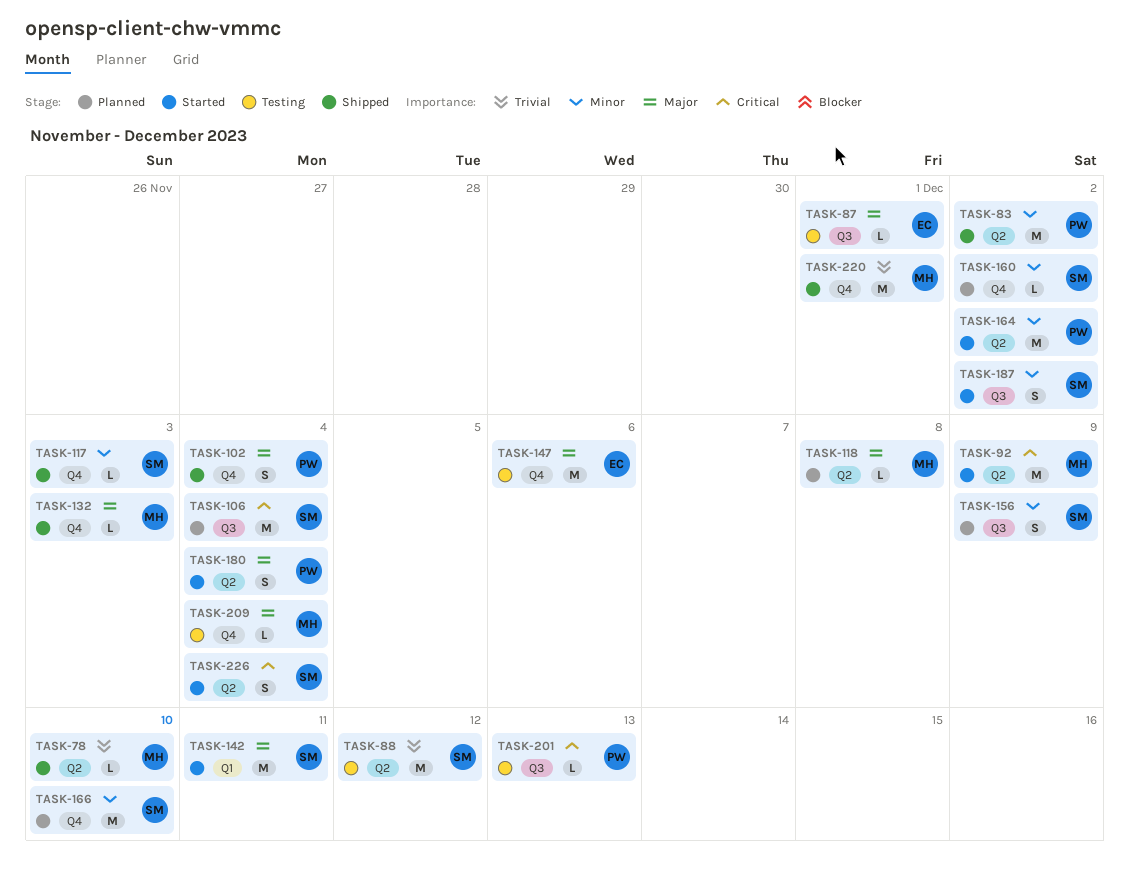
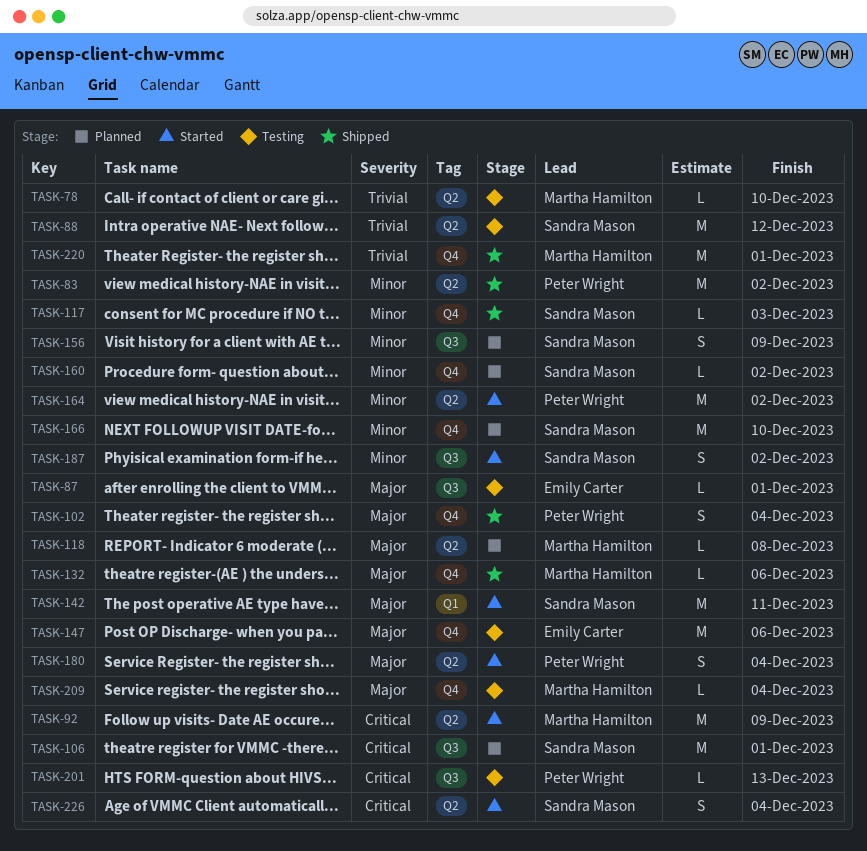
TASK-78, status: Shipped -> Testing
TASK-106, due: Dec 4 -> Dec 1
TASK-132, due: Dec 3 -> Dec 6

